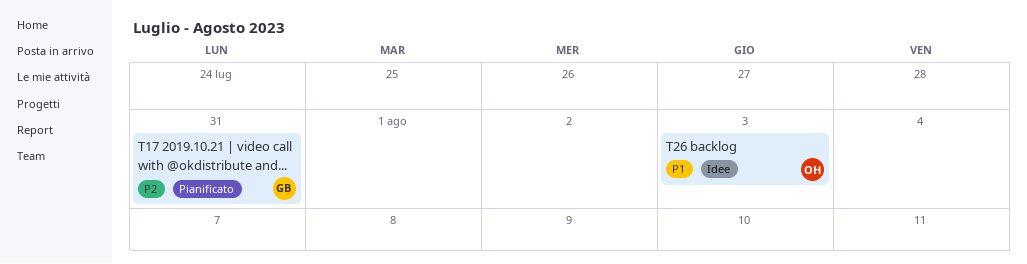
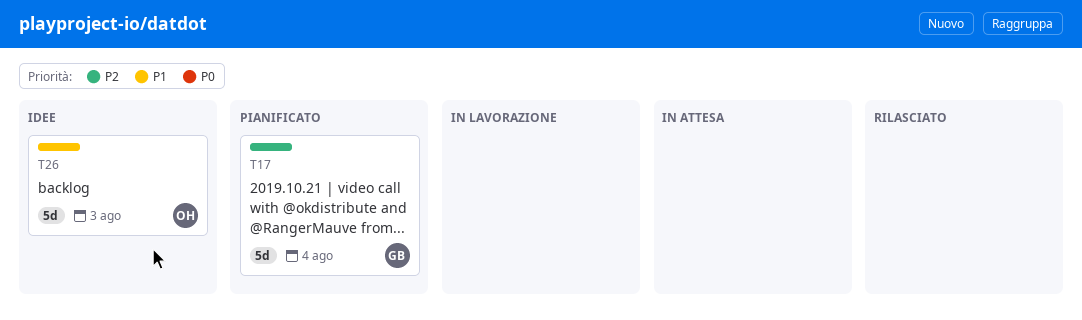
T17, due: Jul 31 -> Aug 4

